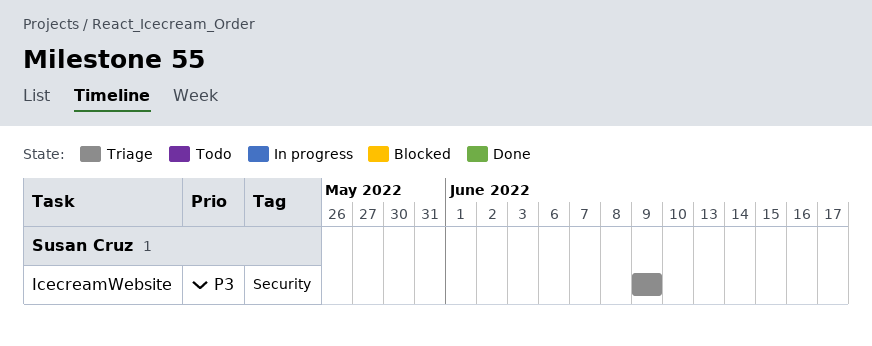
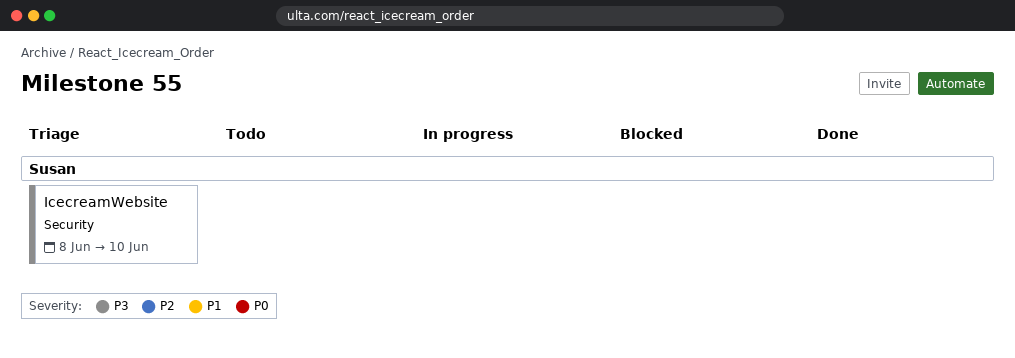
IcecreamWebsite, start: Jun 9 -> Jun 8
IcecreamWebsite, due: Jun 9 -> Jun 10

